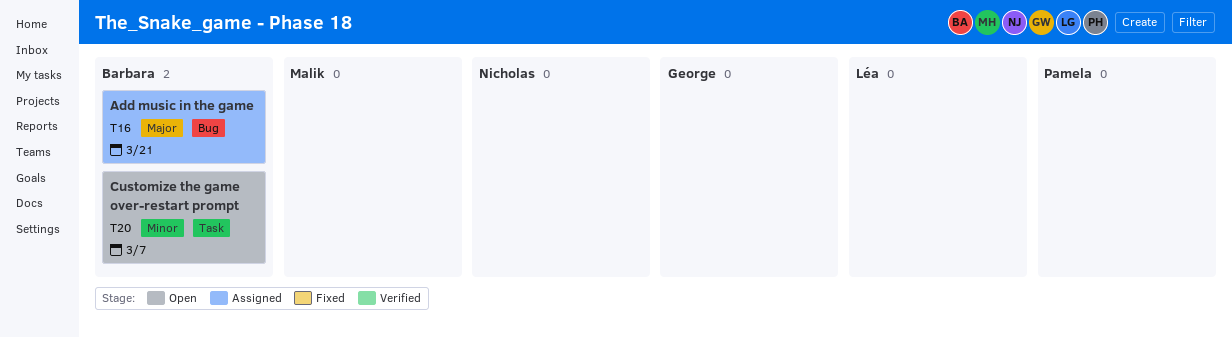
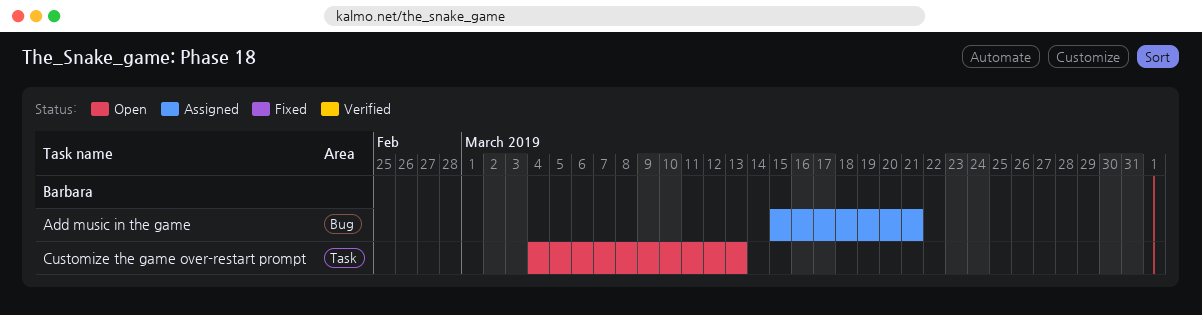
Customize the game over-restart prompt, due: Mar 7 -> Mar 13

